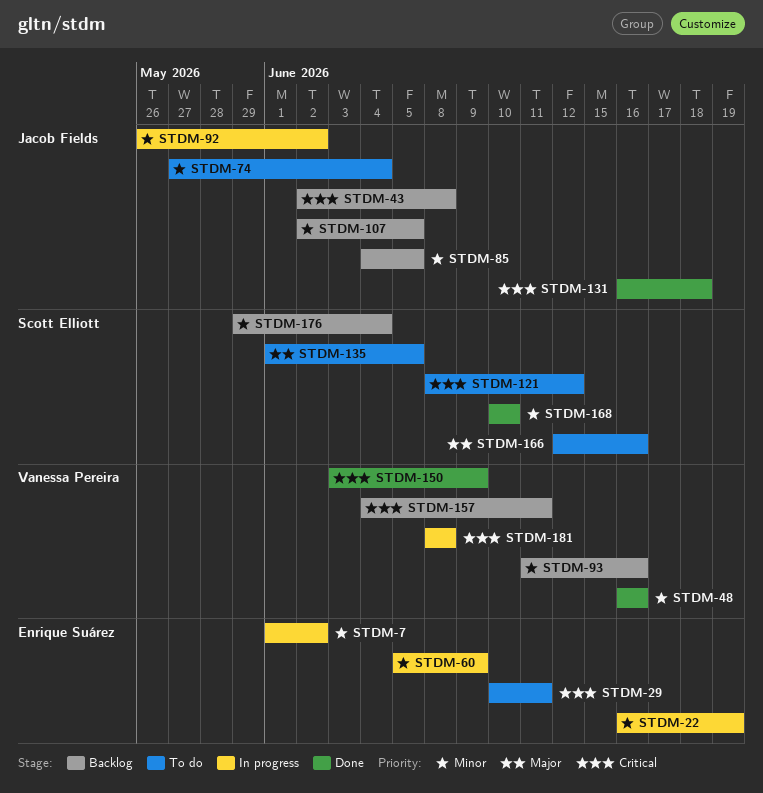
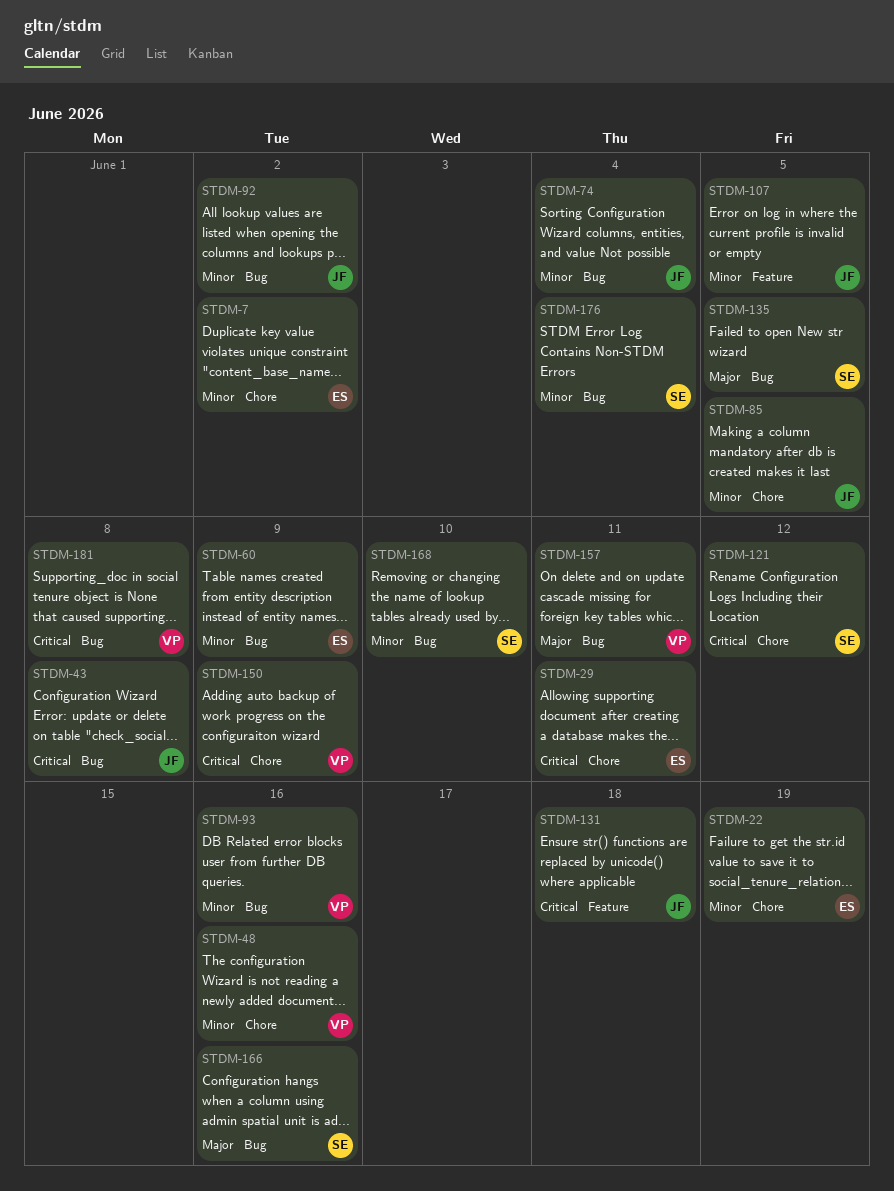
STDM-157, priority: Critical -> Major

